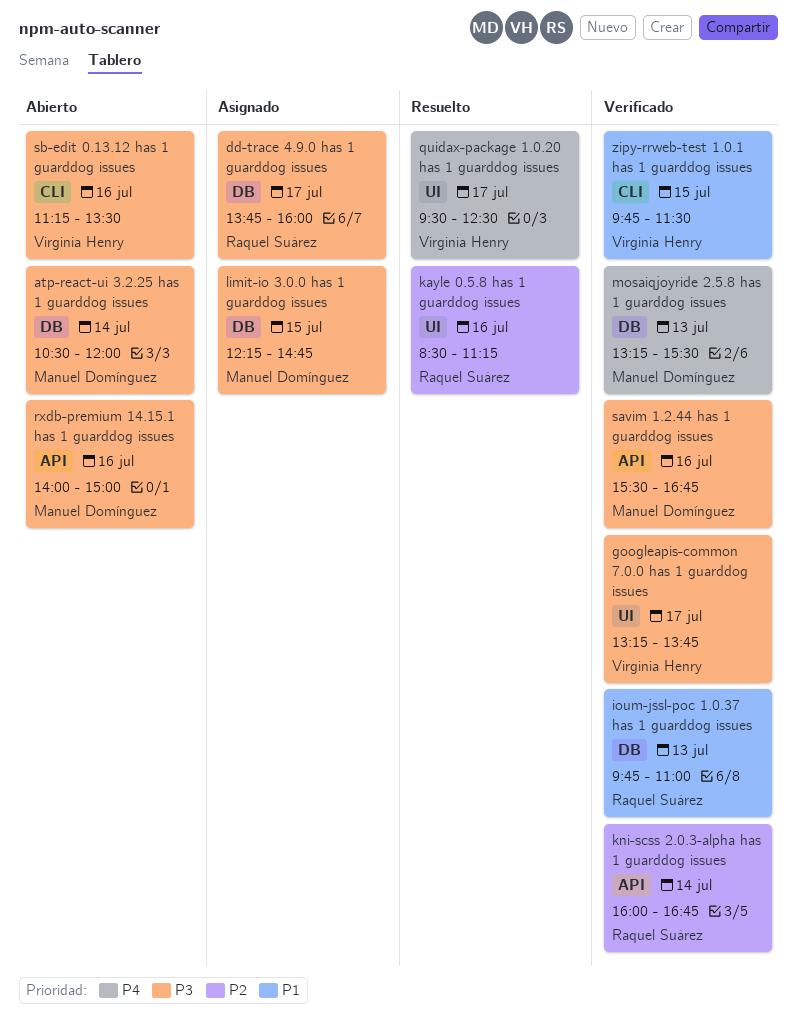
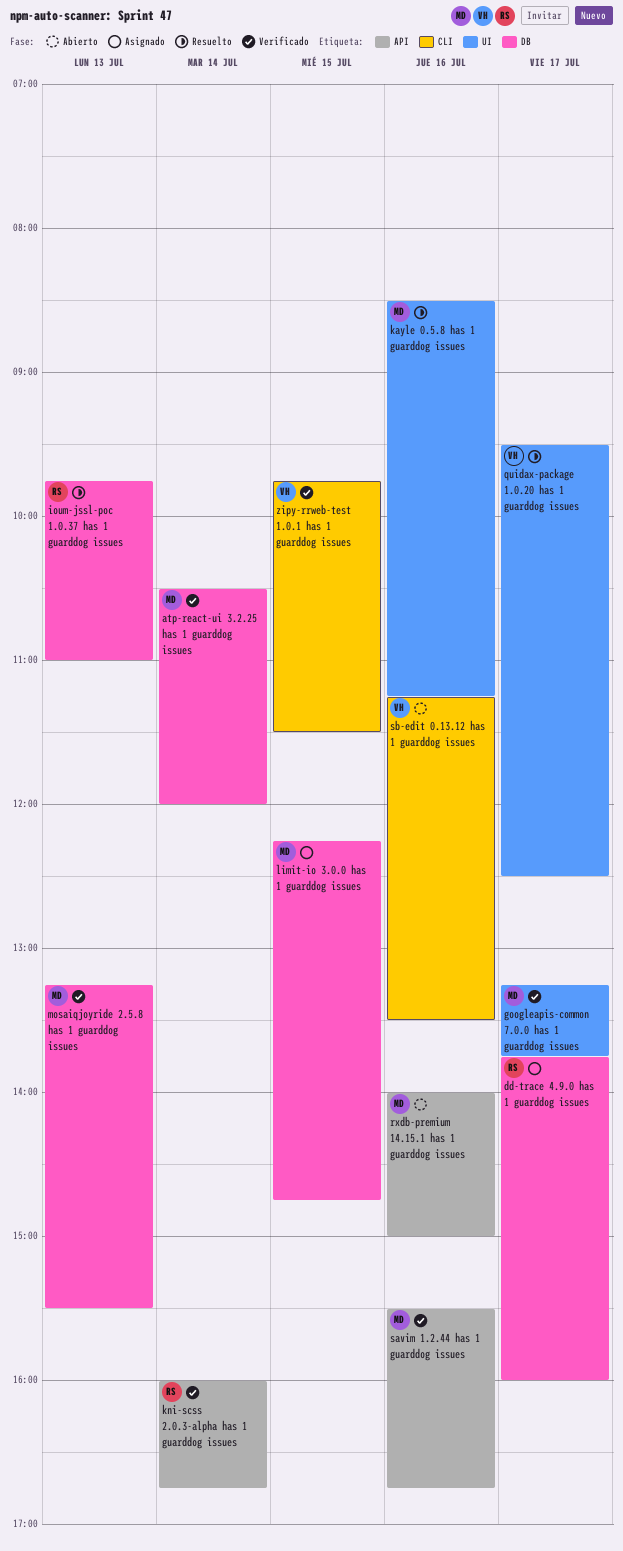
atp-react-ui 3.2.25 has 1 guarddog issues, status: Abierto -> Verificado
googleapis-common 7.0.0 has 1 guarddog issues, owner: Virginia Henry -> Manuel Domínguez
ioum-jssl-poc 1.0.37 has 1 guarddog issues, status: Verificado -> Resuelto
kayle 0.5.8 has 1 guarddog issues, owner: Raquel Suárez -> Manuel Domínguez

